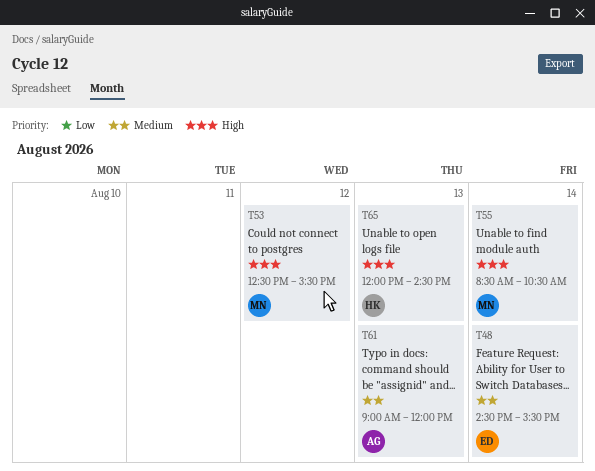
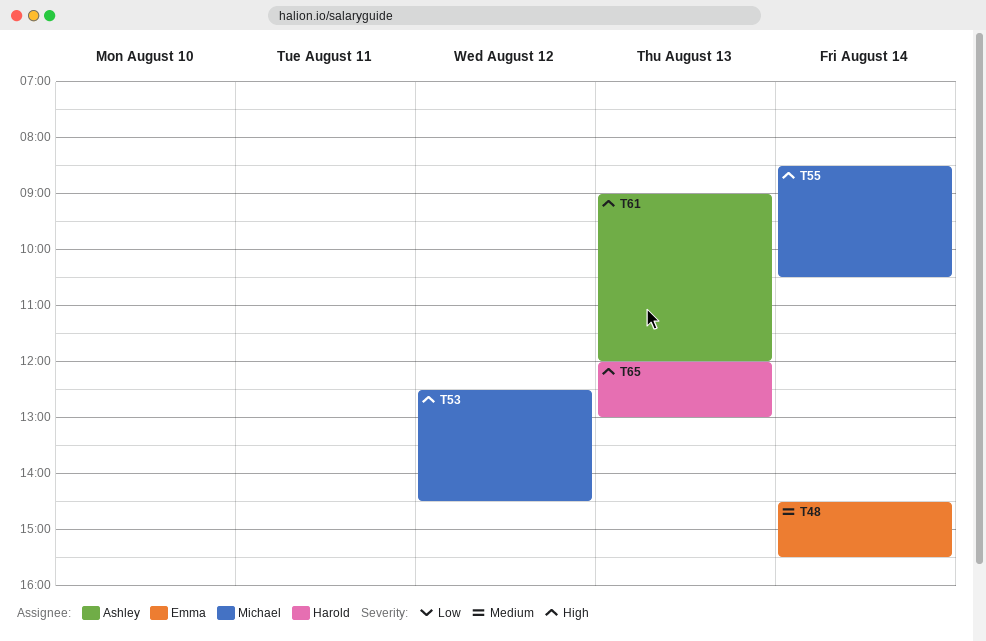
T53, ends: 15:30 -> 14:30
T61, priority: Medium -> High
T65, ends: 14:30 -> 13:00

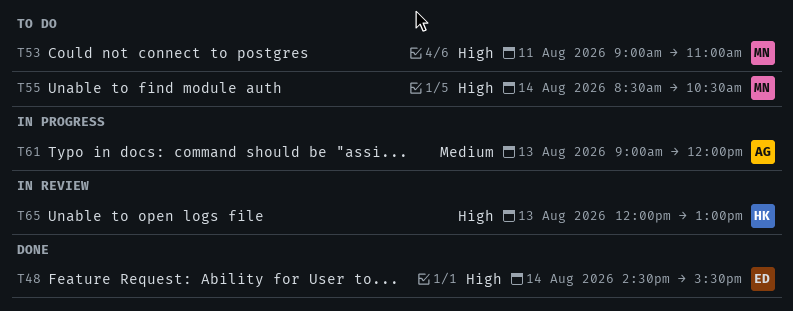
T48, priority: Medium -> High
T53, day: Aug 12 -> Aug 11
T53, begins: 12:30 -> 09:00
T53, ends: 14:30 -> 11:00
T61, priority: High -> Medium

